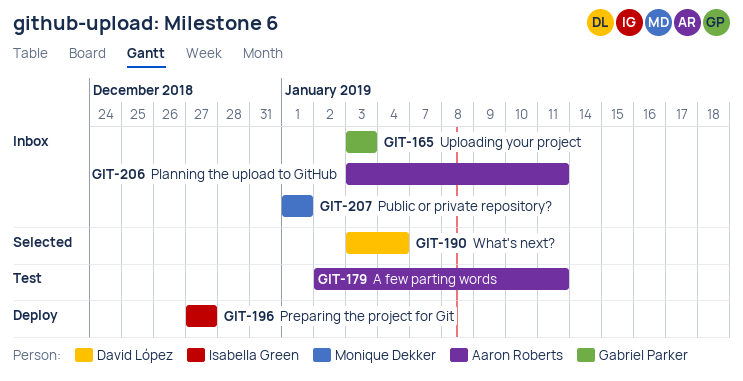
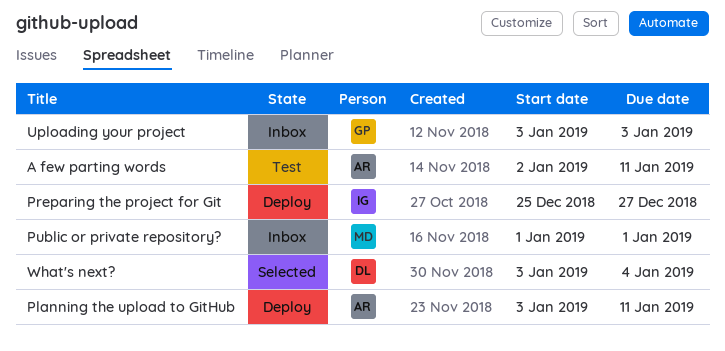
Planning the upload to GitHub, status: Inbox -> Deploy
Preparing the project for Git, start: Dec 27 -> Dec 25

